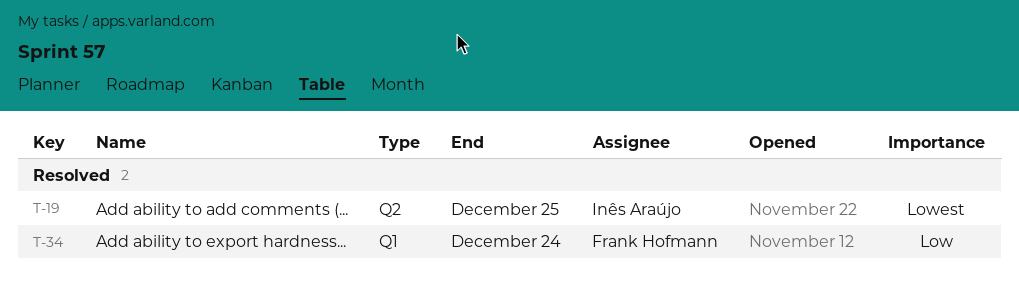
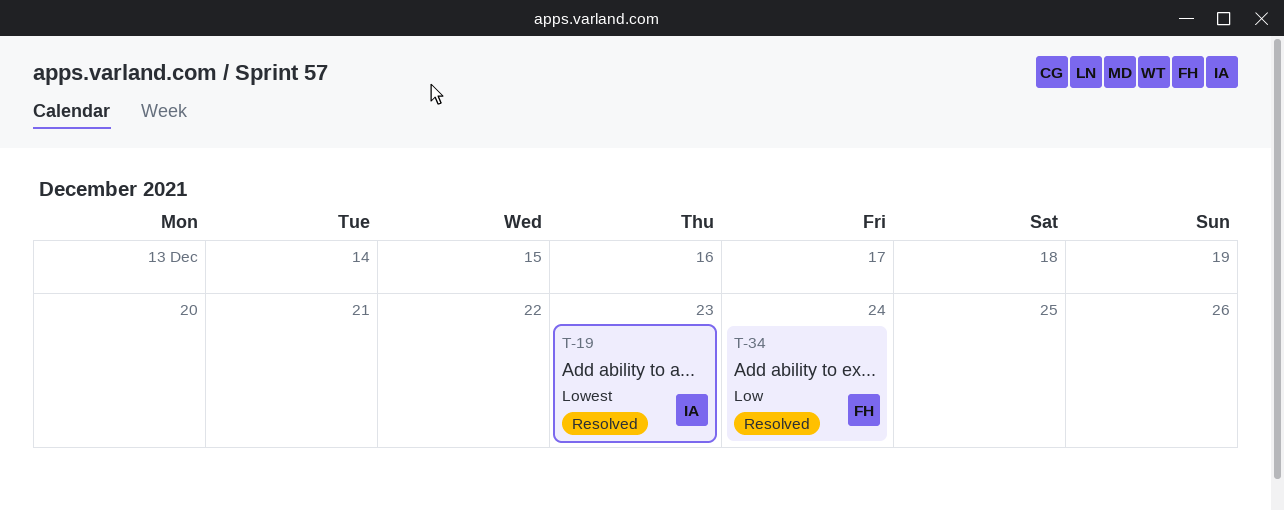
T-19, due: Dec 25 -> Dec 23

